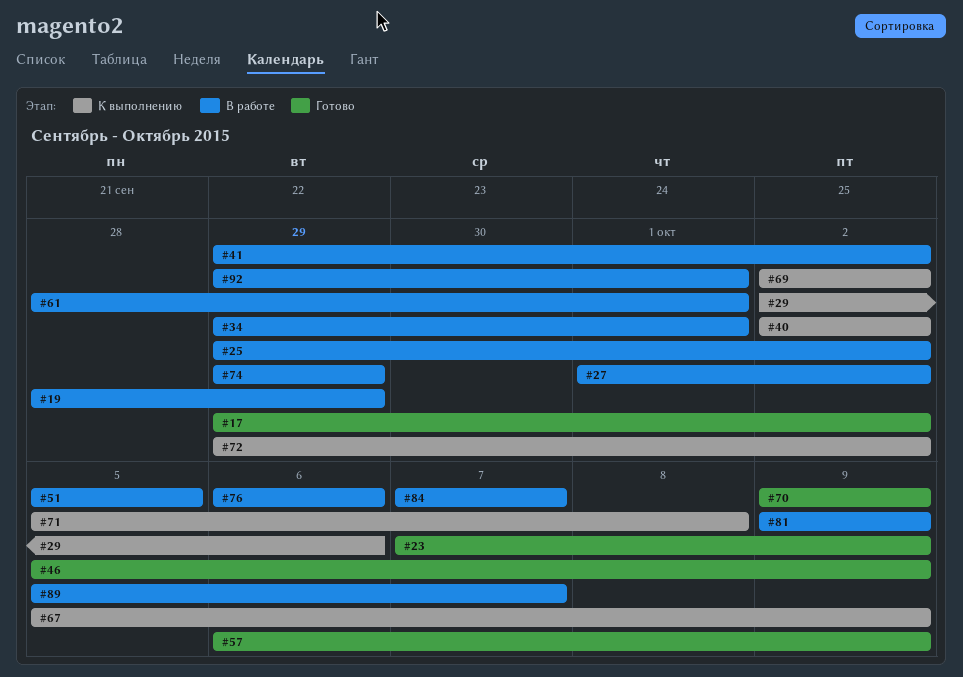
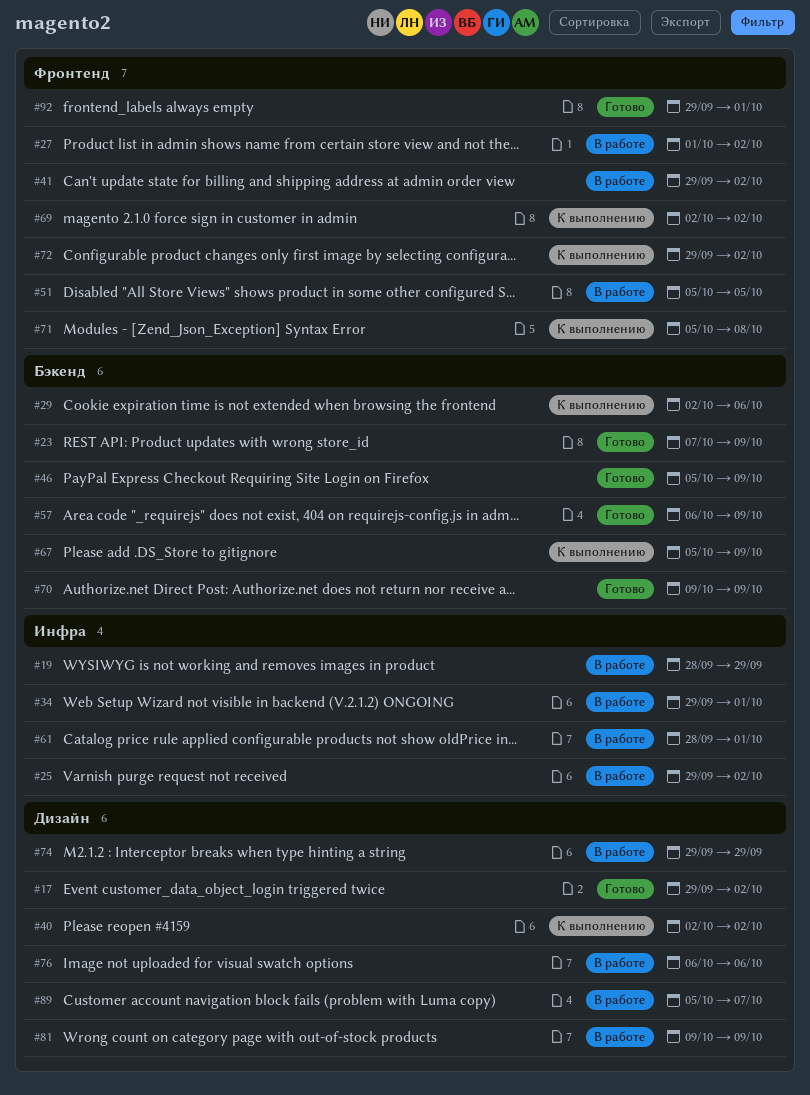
#84: present -> none
#92, status: В работе -> Готово

